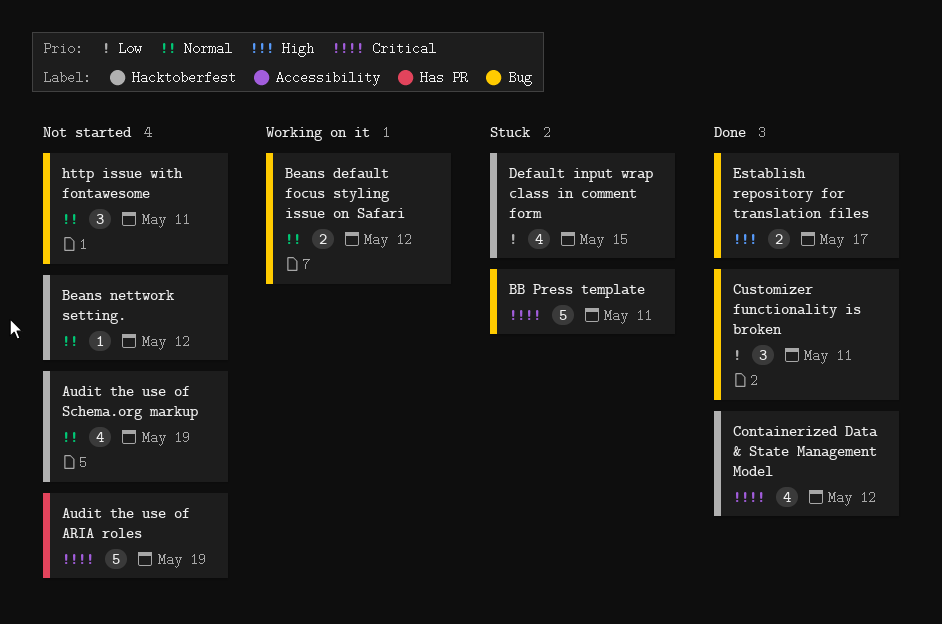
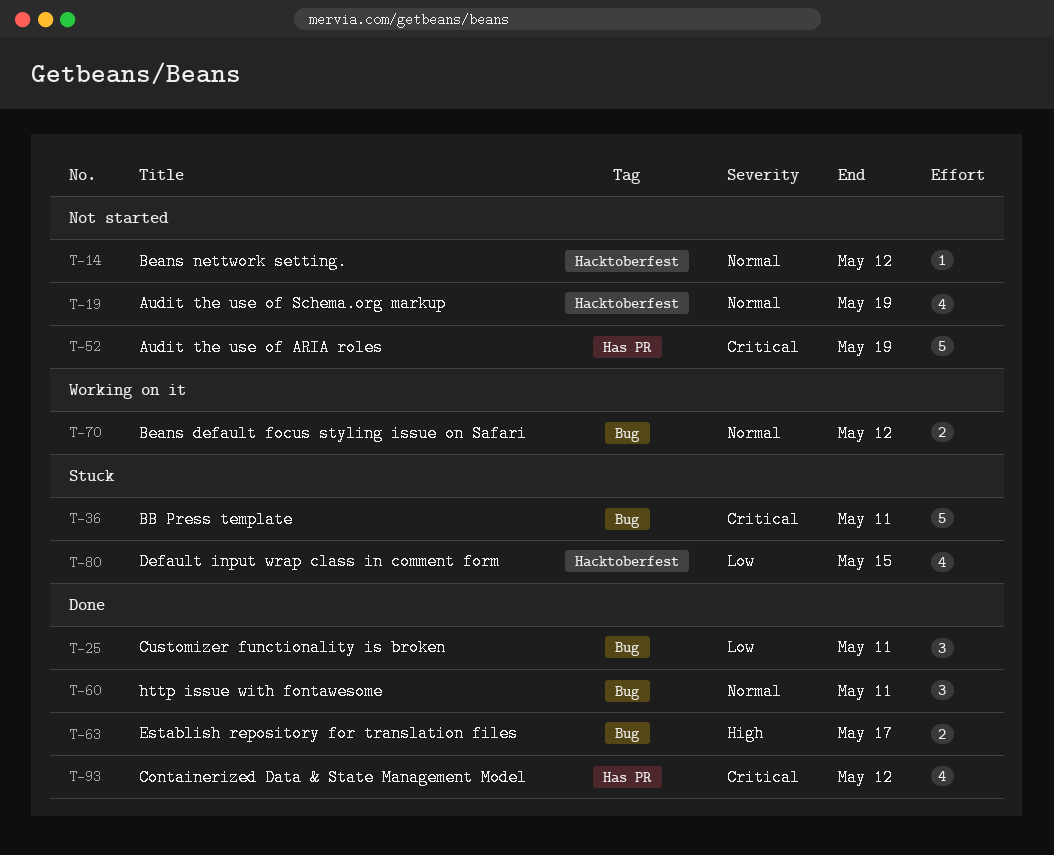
Containerized Data & State Management Model, label: Hacktoberfest -> Has PR
http issue with fontawesome, status: Not started -> Done

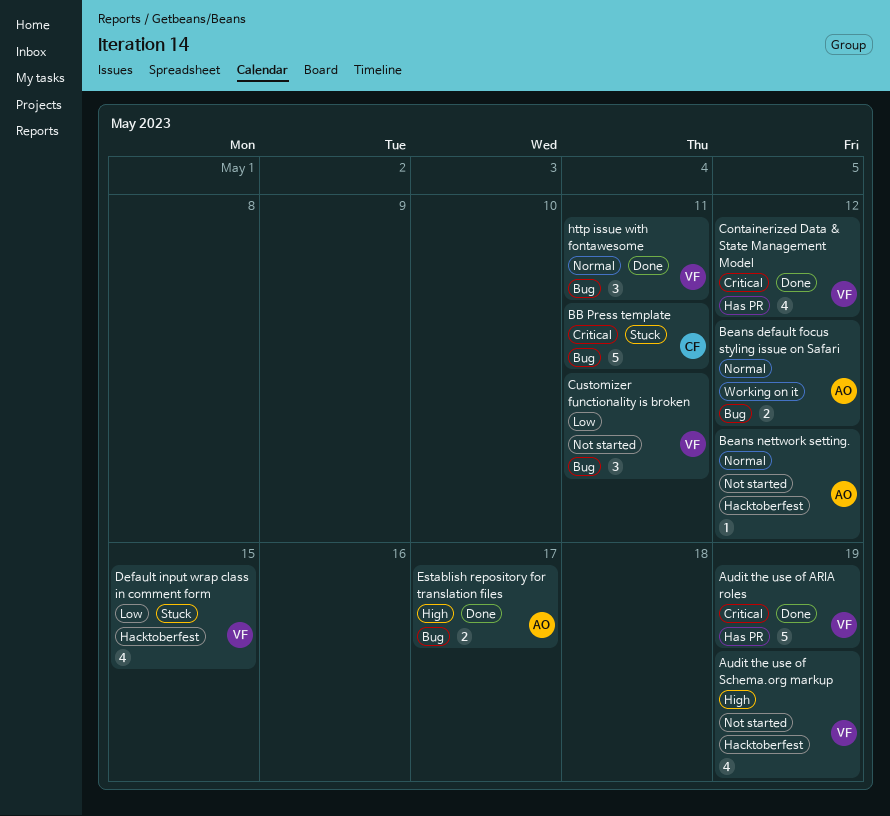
Audit the use of ARIA roles, status: Not started -> Done
Audit the use of Schema.org markup, priority: Normal -> High
Customizer functionality is broken, status: Done -> Not started

